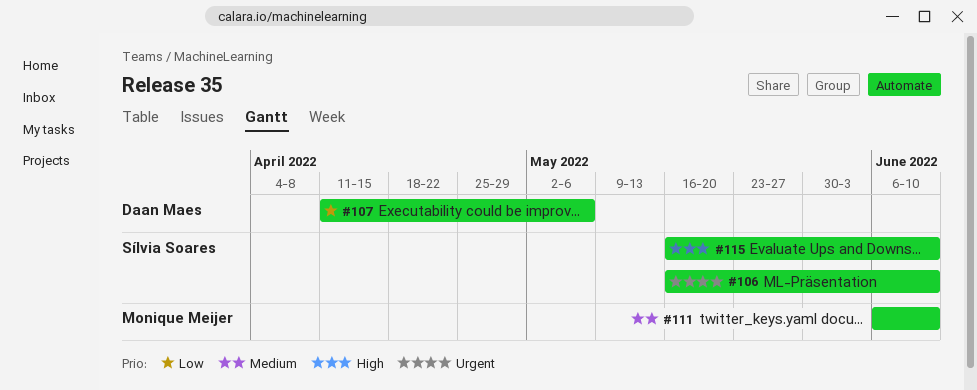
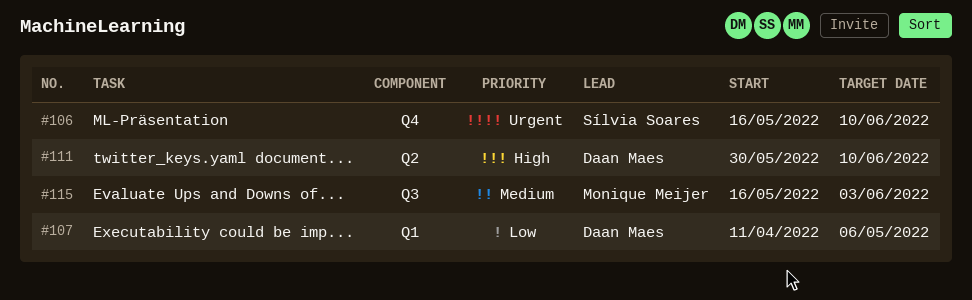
#111, owner: Monique Meijer -> Daan Maes
#111, priority: Medium -> High
#111, start: Jun 6 -> May 30
#115, owner: Sílvia Soares -> Monique Meijer
#115, priority: High -> Medium
#115, due: Jun 10 -> Jun 3

